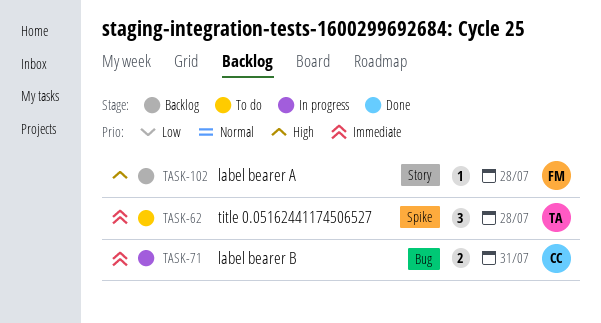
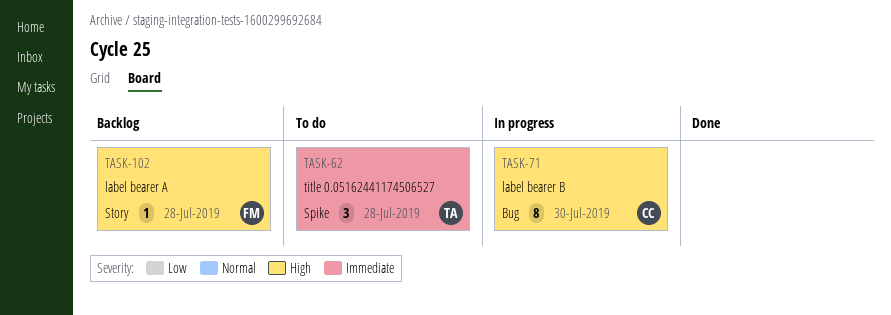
TASK-71, priority: Immediate -> High
TASK-71, estimate: 2 -> 8
TASK-71, due: Jul 31 -> Jul 30

